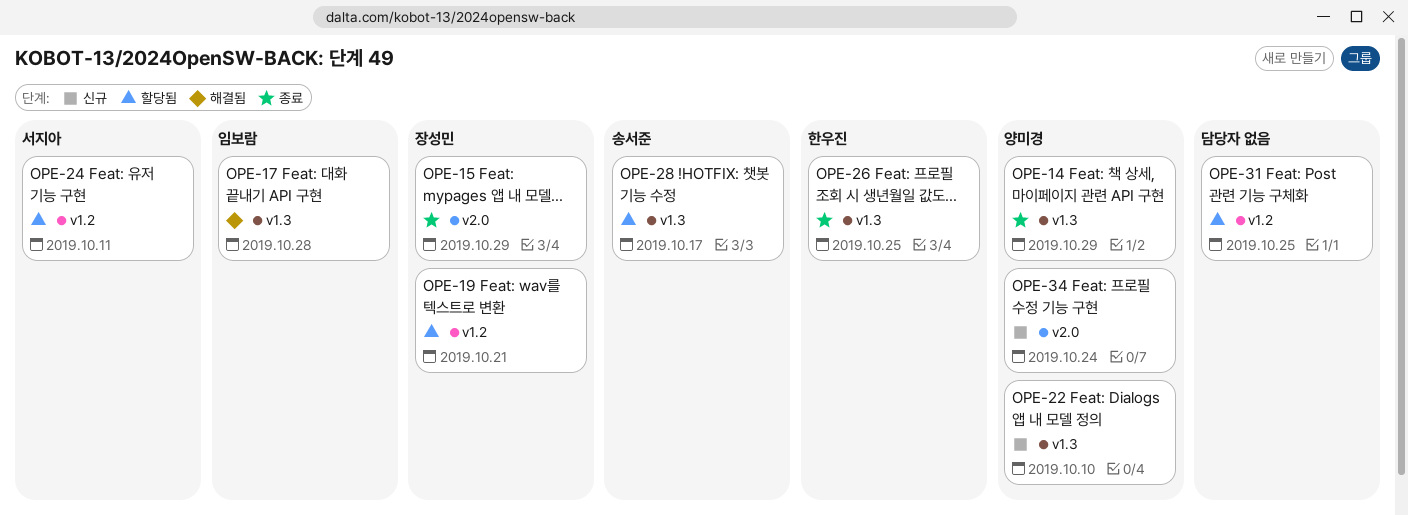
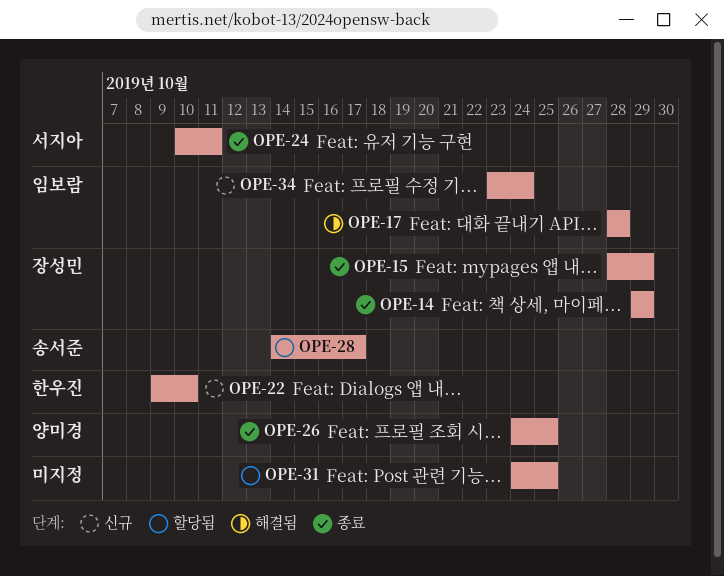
OPE-14, owner: 양미경 -> 장성민
OPE-19: present -> none
OPE-22, owner: 양미경 -> 한우진
OPE-24, status: 할당됨 -> 종료
OPE-26, owner: 한우진 -> 양미경
OPE-34, owner: 양미경 -> 임보람

